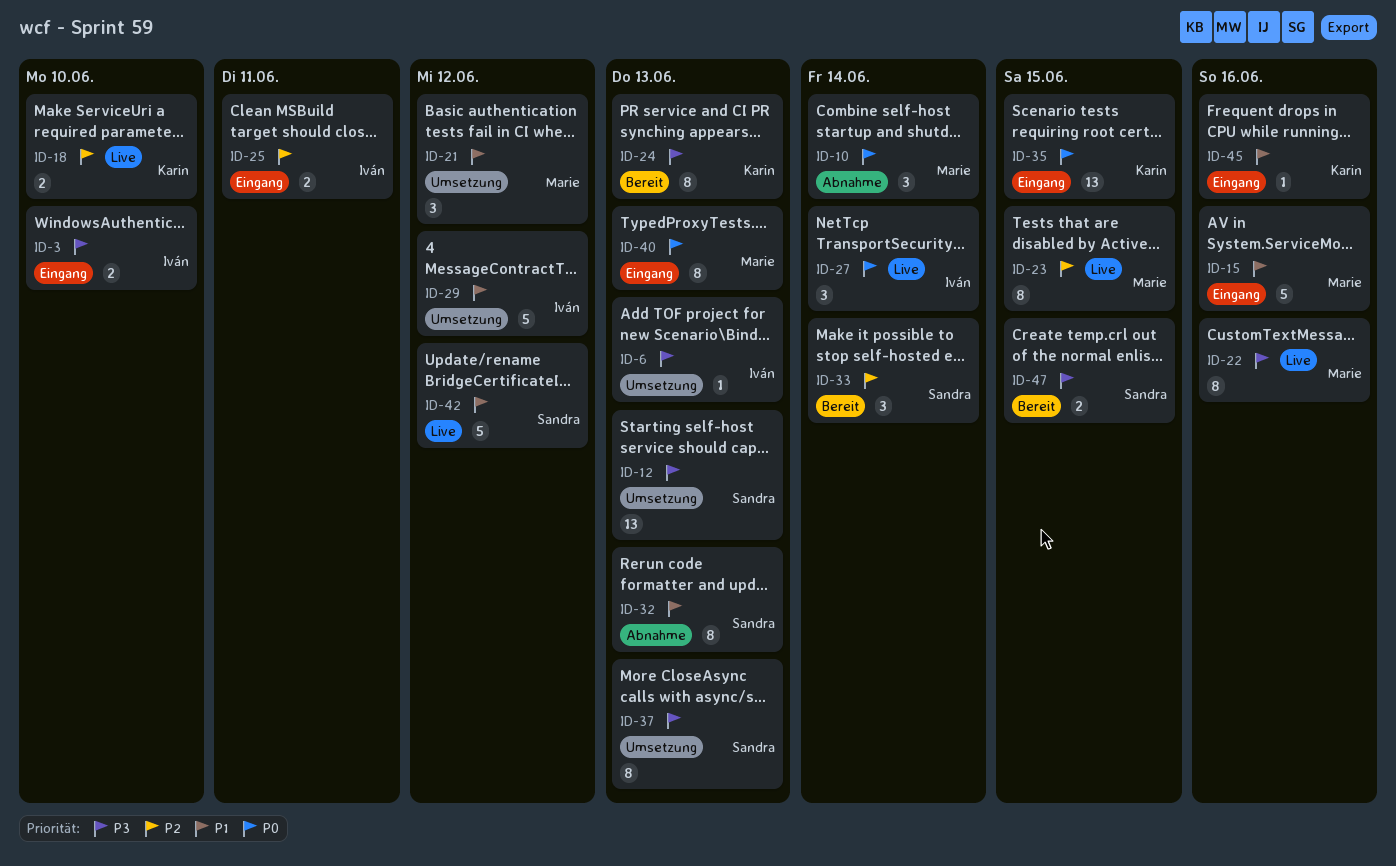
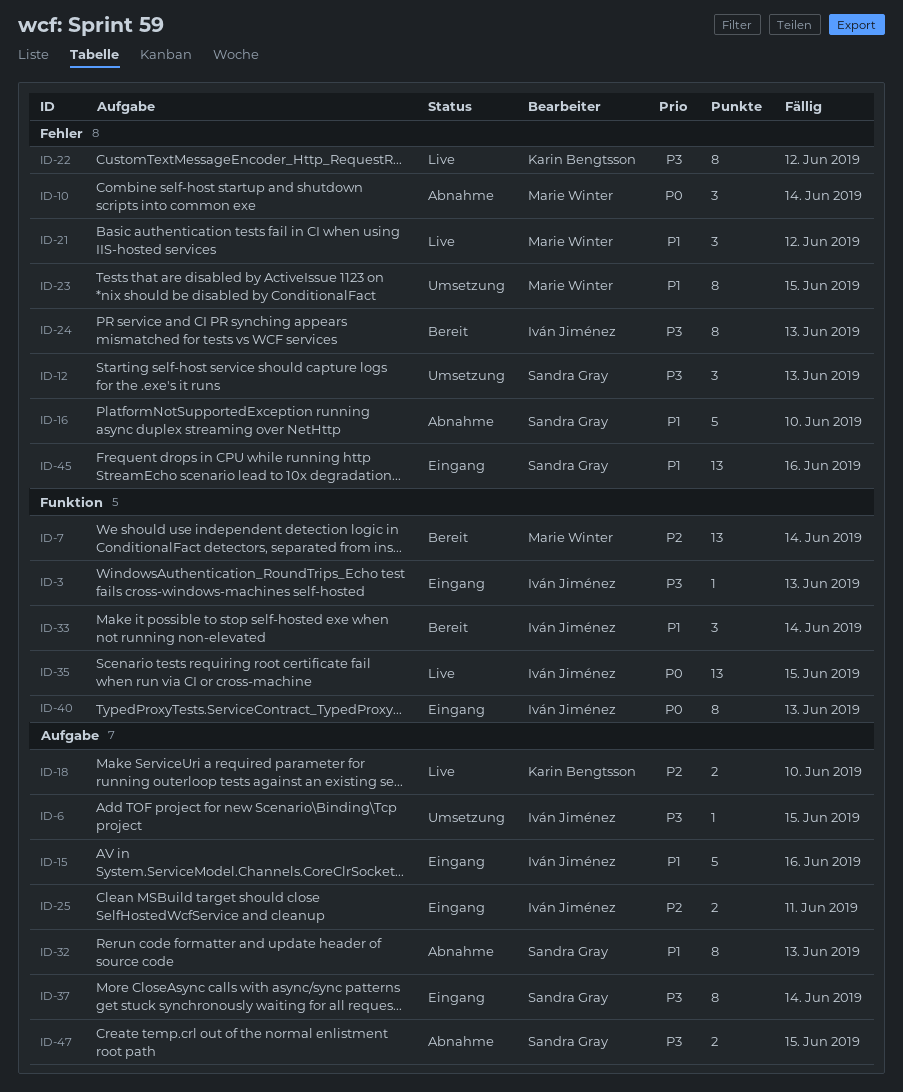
ID-3, estimate: 2 -> 1
ID-3, due: Jun 10 -> Jun 13
ID-6, due: Jun 13 -> Jun 15
ID-7: none -> present
ID-12, estimate: 13 -> 3
ID-15, owner: Marie Winter -> Iván Jiménez
ID-16: none -> present
ID-21, status: Umsetzung -> Live
ID-22, owner: Marie Winter -> Karin Bengtsson
ID-22, due: Jun 16 -> Jun 12
ID-23, status: Live -> Umsetzung
ID-23, priority: P2 -> P1
ID-24, owner: Karin Bengtsson -> Iván Jiménez
ID-27: present -> none
ID-29: present -> none
ID-33, owner: Sandra Gray -> Iván Jiménez
ID-33, priority: P2 -> P1
ID-35, status: Eingang -> Live
ID-35, owner: Karin Bengtsson -> Iván Jiménez
ID-37, status: Umsetzung -> Eingang
ID-37, due: Jun 13 -> Jun 14
ID-40, owner: Marie Winter -> Iván Jiménez
ID-42: present -> none
ID-45, owner: Karin Bengtsson -> Sandra Gray
ID-45, estimate: 1 -> 13
ID-47, status: Bereit -> Abnahme

